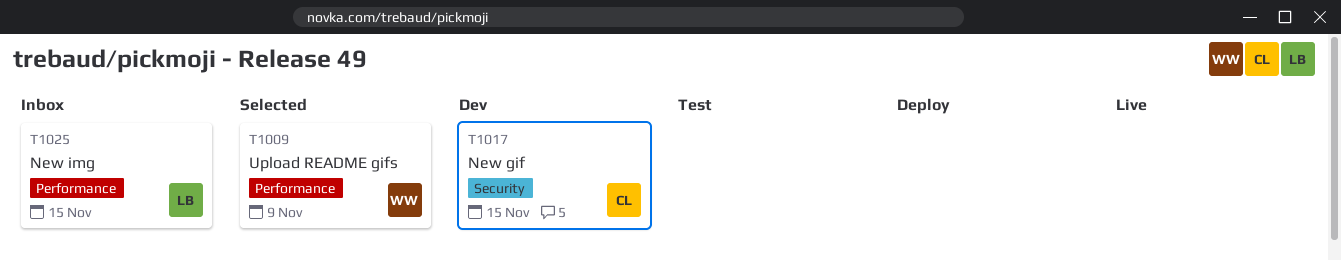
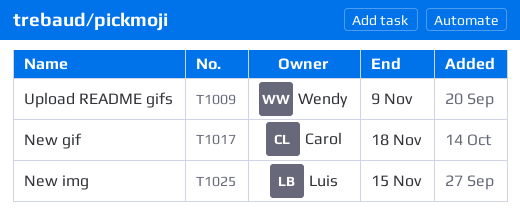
T1017, due: Nov 15 -> Nov 18

